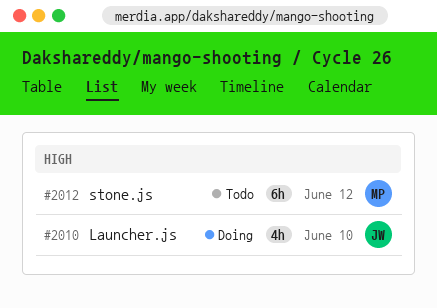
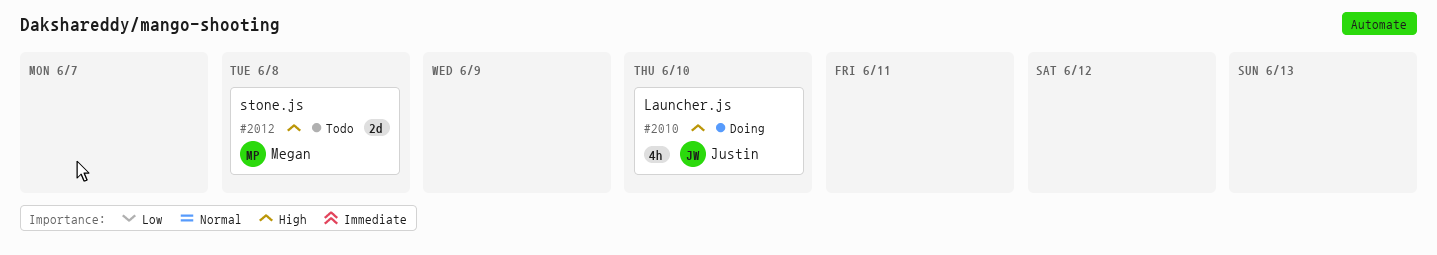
#2012, estimate: 6h -> 2d
#2012, due: Jun 12 -> Jun 8

